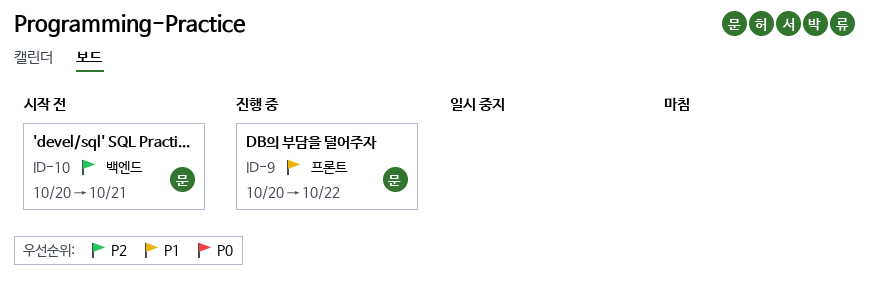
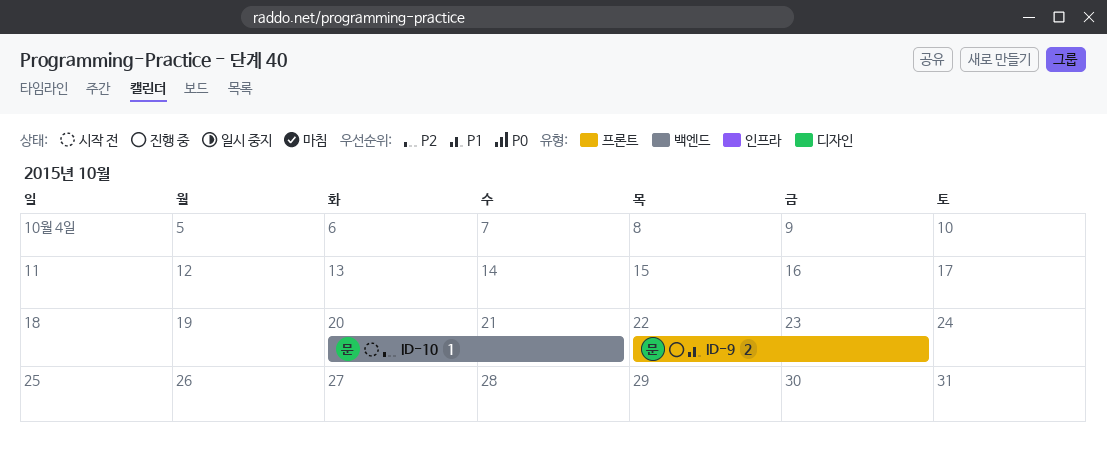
ID-9, start: Oct 20 -> Oct 22
ID-9, due: Oct 22 -> Oct 23

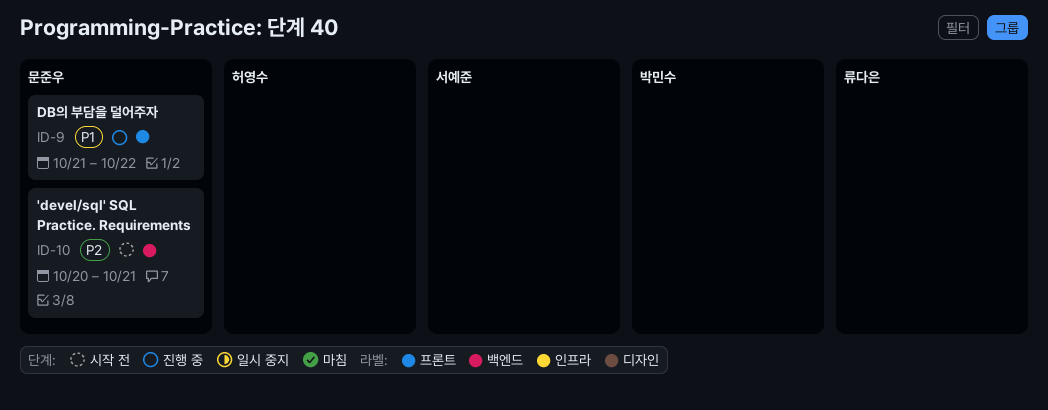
ID-9, start: Oct 22 -> Oct 21
ID-9, due: Oct 23 -> Oct 22

